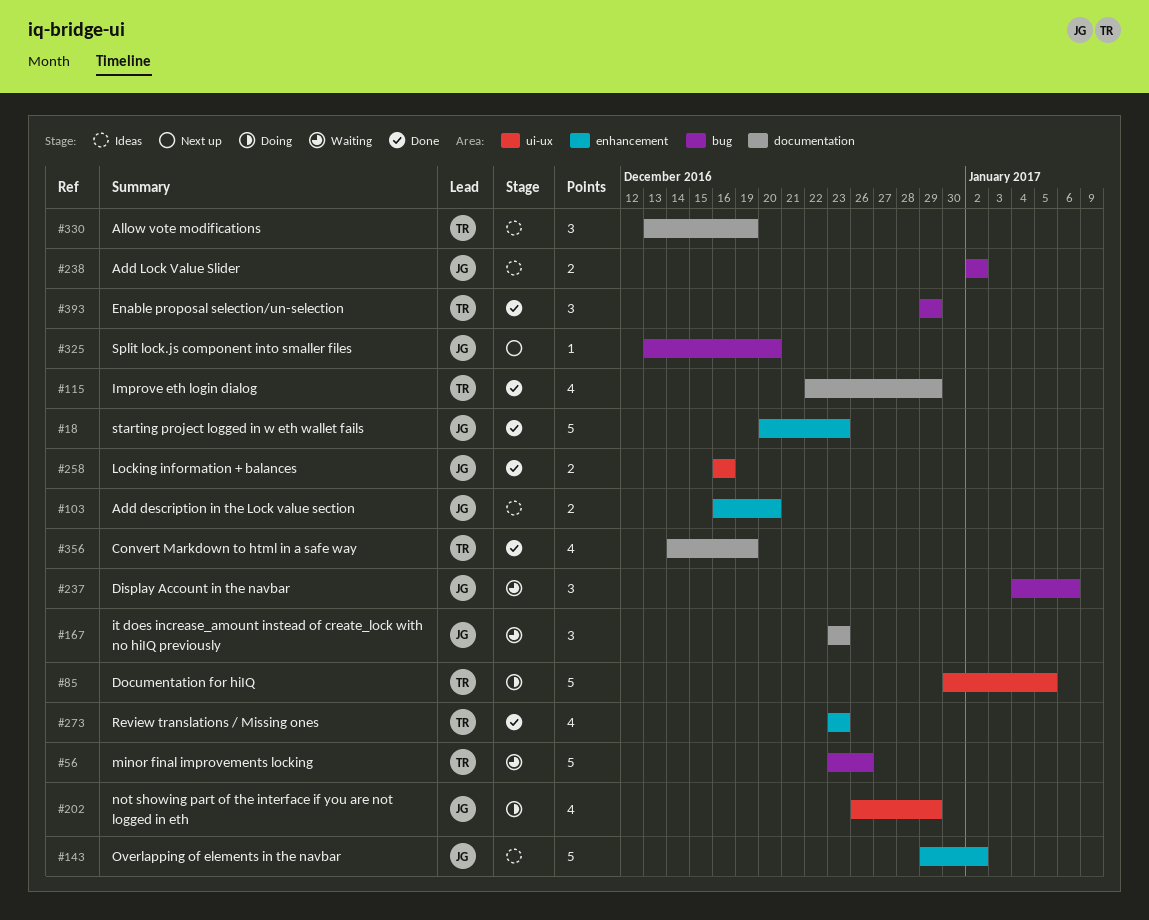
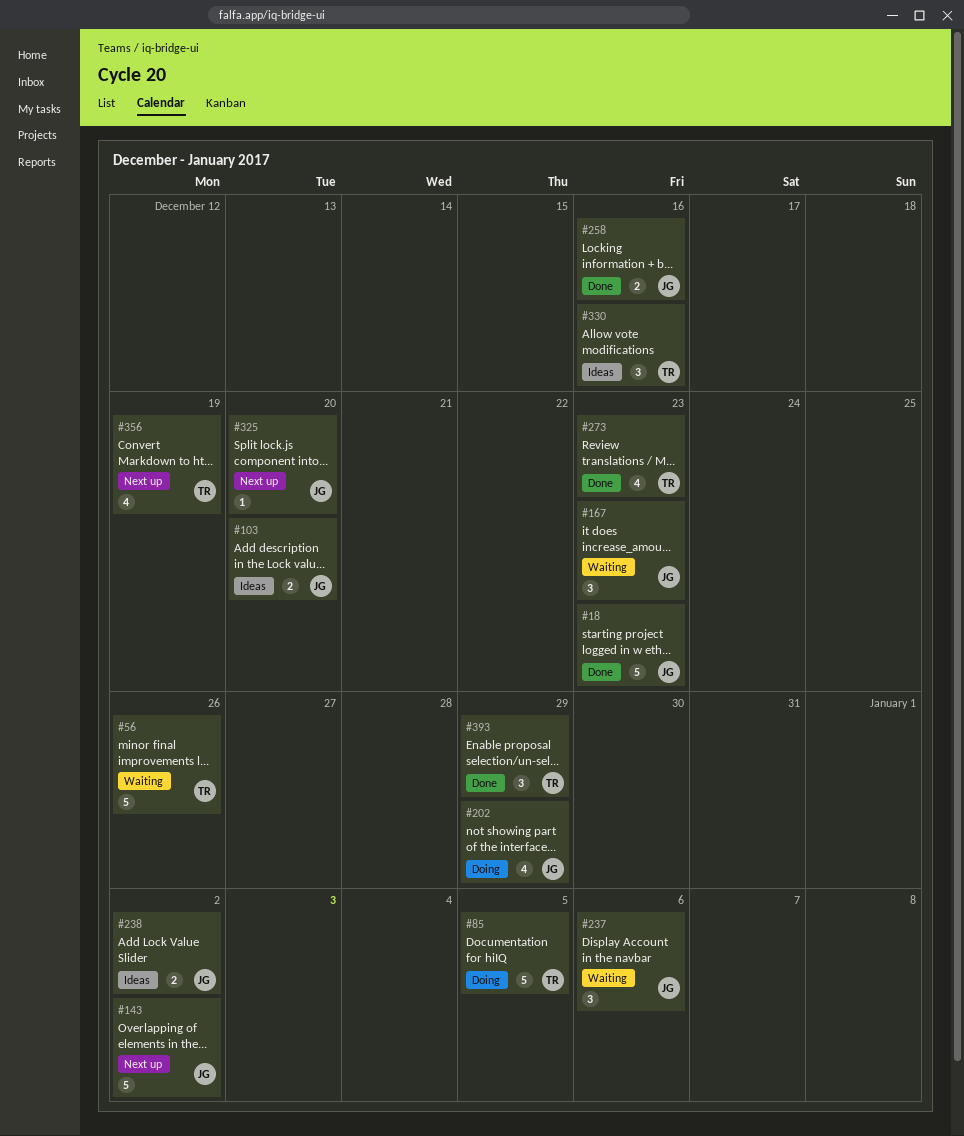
#115: present -> none
#143, status: Ideas -> Next up
#330, due: Dec 19 -> Dec 16
#356, status: Done -> Next up

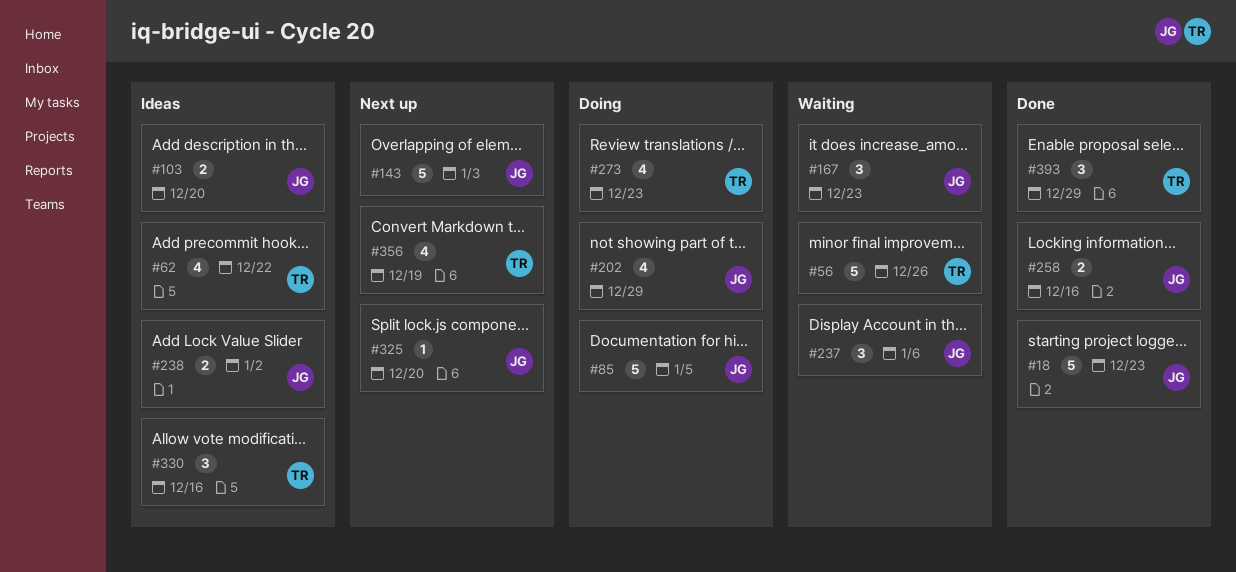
#62: none -> present
#85, owner: TR -> JG
#143, due: Jan 2 -> Jan 3
#273, status: Done -> Doing

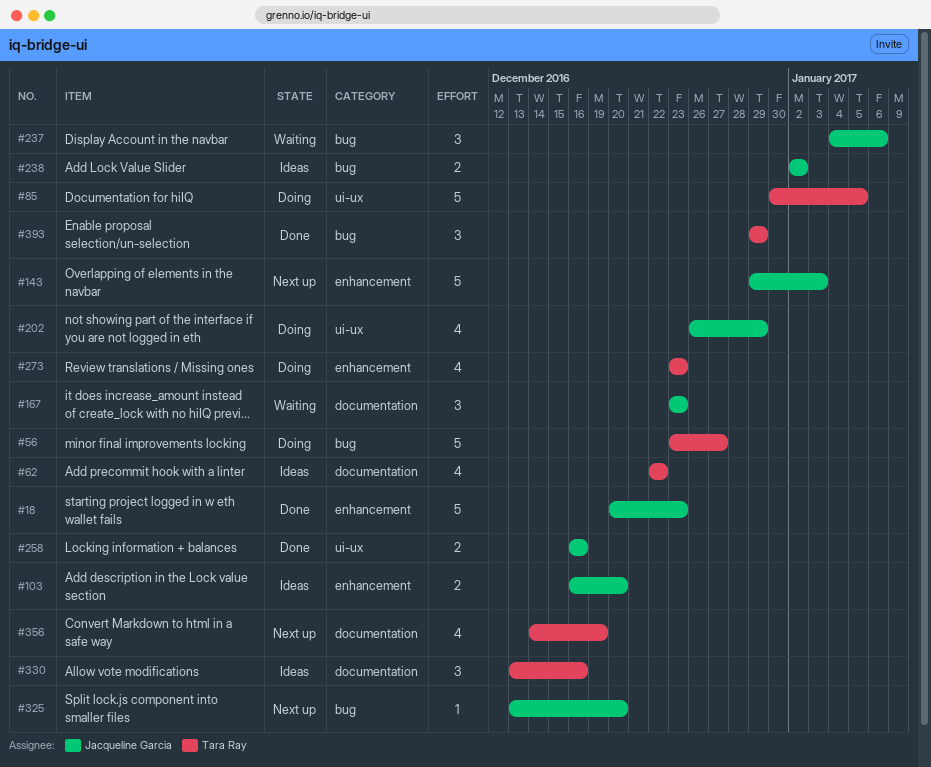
#56, status: Waiting -> Doing
#56, due: Dec 26 -> Dec 27
#85, owner: Jacqueline Garcia -> Tara Ray

